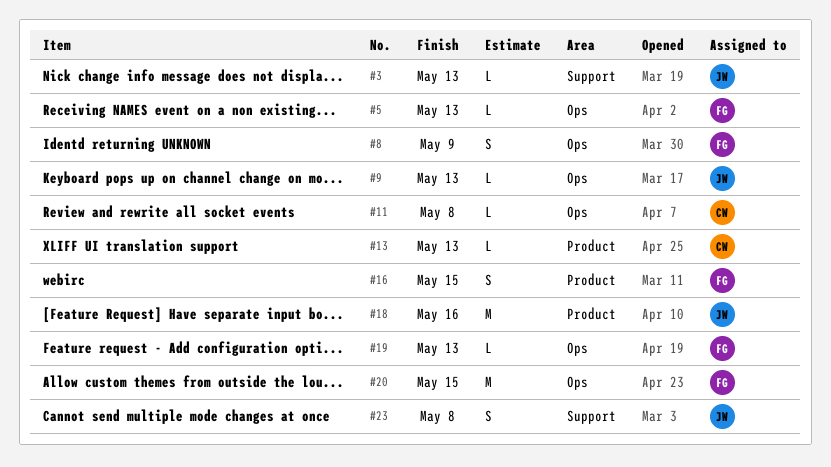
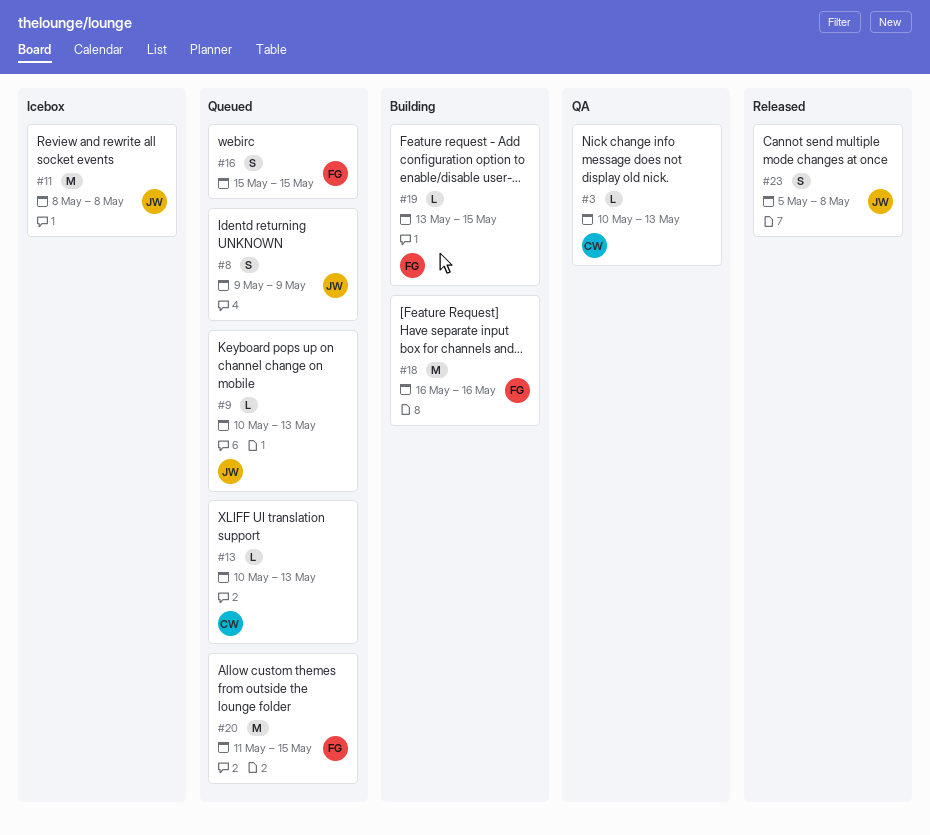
#3, owner: JW -> CW
#5: present -> none
#8, owner: FG -> JW
#11, owner: CW -> JW
#11, estimate: L -> M
#18, owner: JW -> FG
#19, due: May 13 -> May 15

